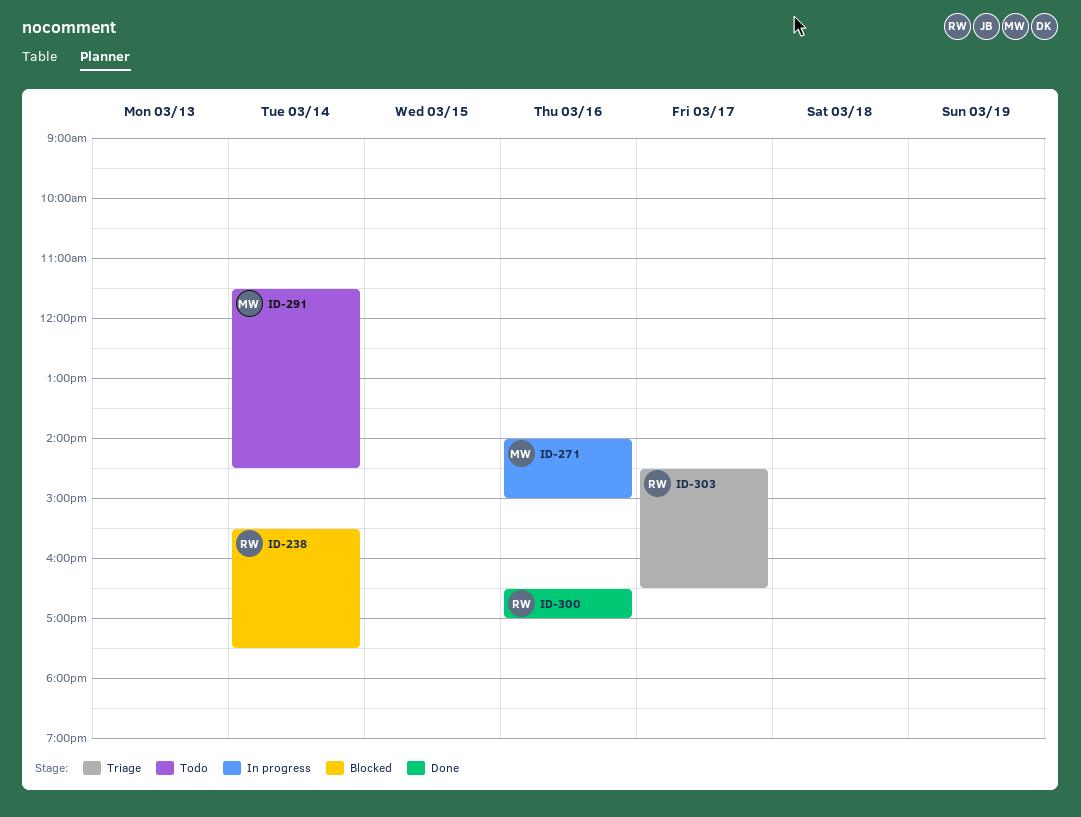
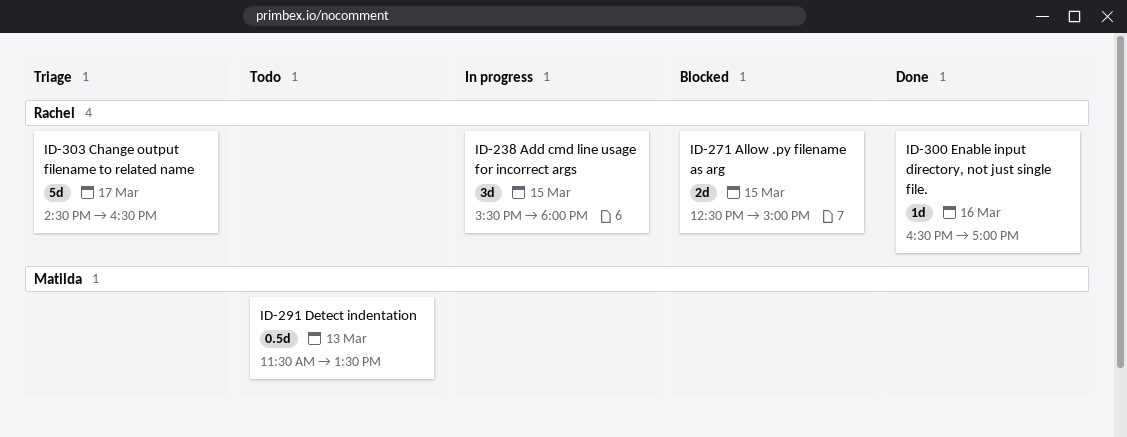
ID-238, status: Blocked -> In progress
ID-238, day: Mar 14 -> Mar 15
ID-238, ends: 17:30 -> 18:00
ID-271, status: In progress -> Blocked
ID-271, owner: Matilda -> Rachel
ID-271, day: Mar 16 -> Mar 15
ID-271, begins: 14:00 -> 12:30
ID-291, day: Mar 14 -> Mar 13
ID-291, ends: 14:30 -> 13:30

